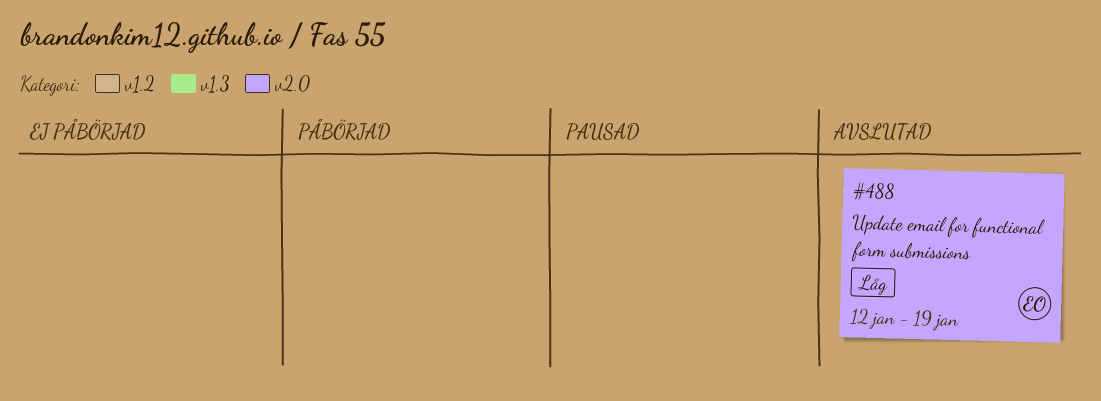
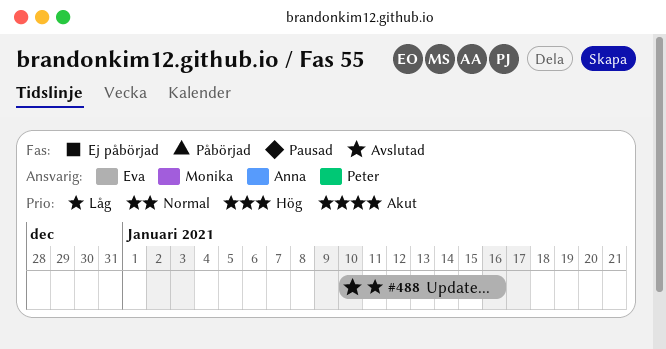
#488, start: Jan 12 -> Jan 10
#488, due: Jan 19 -> Jan 16

